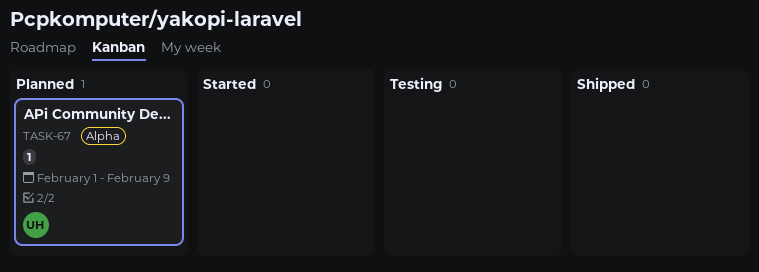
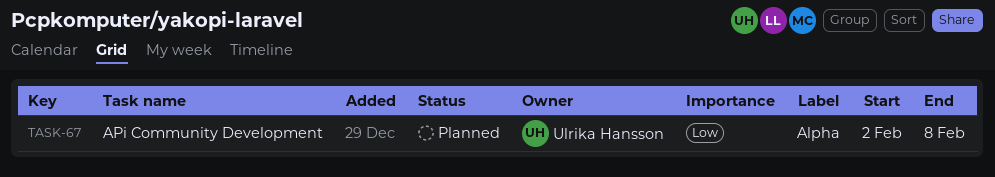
TASK-67, start: Feb 1 -> Feb 2
TASK-67, due: Feb 9 -> Feb 8

